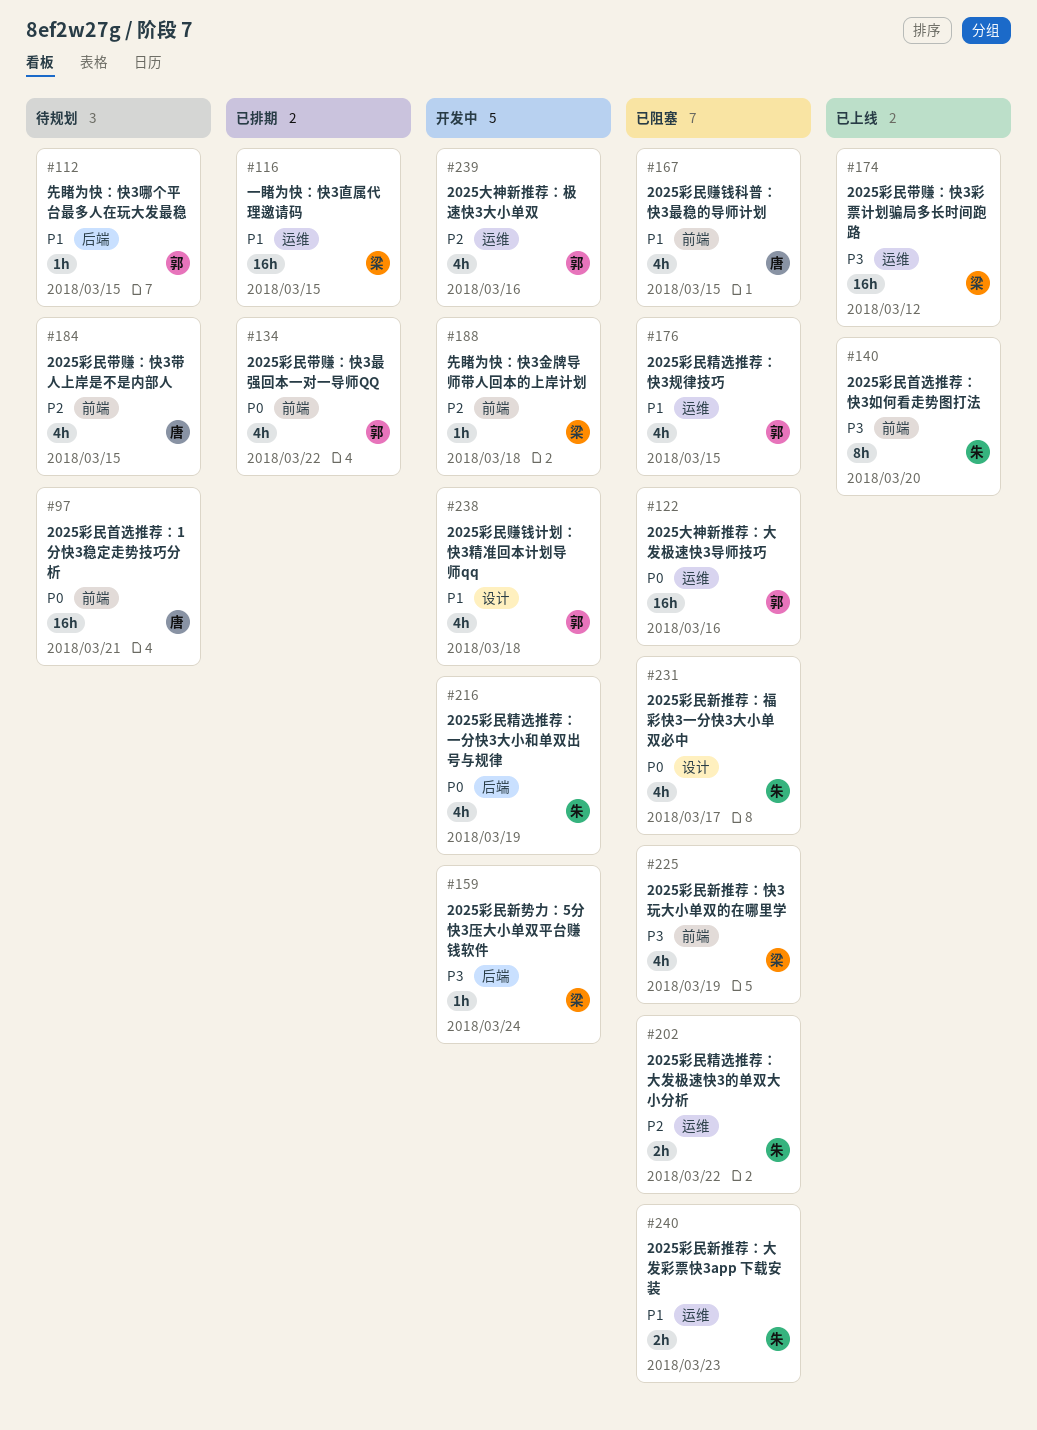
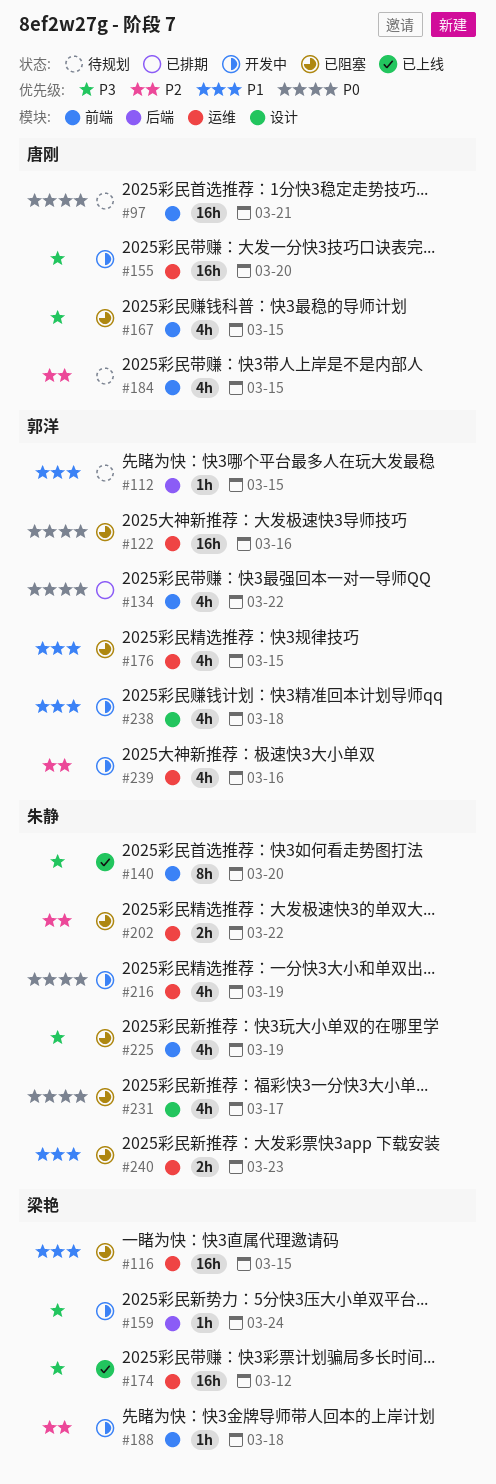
#116, status: 已排期 -> 已阻塞
#155: none -> present
#167, priority: P1 -> P3
#216, label: 后端 -> 运维
#225, owner: 梁艳 -> 朱静

